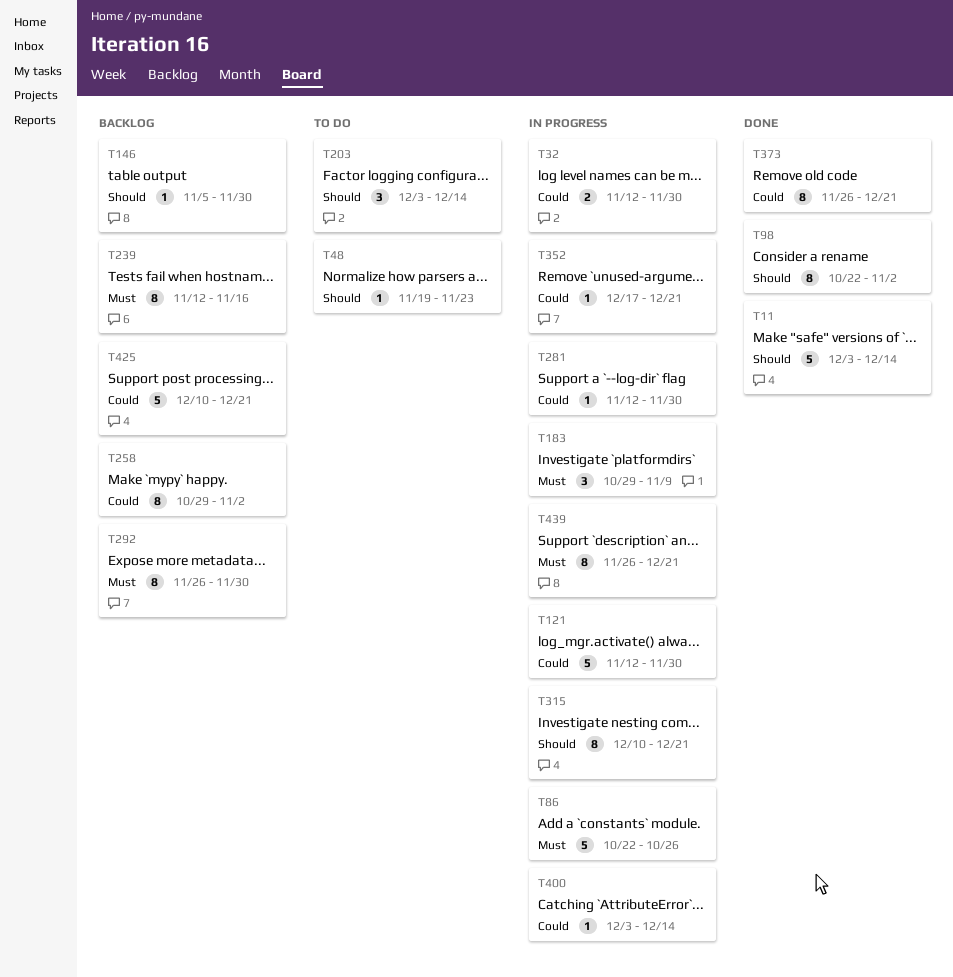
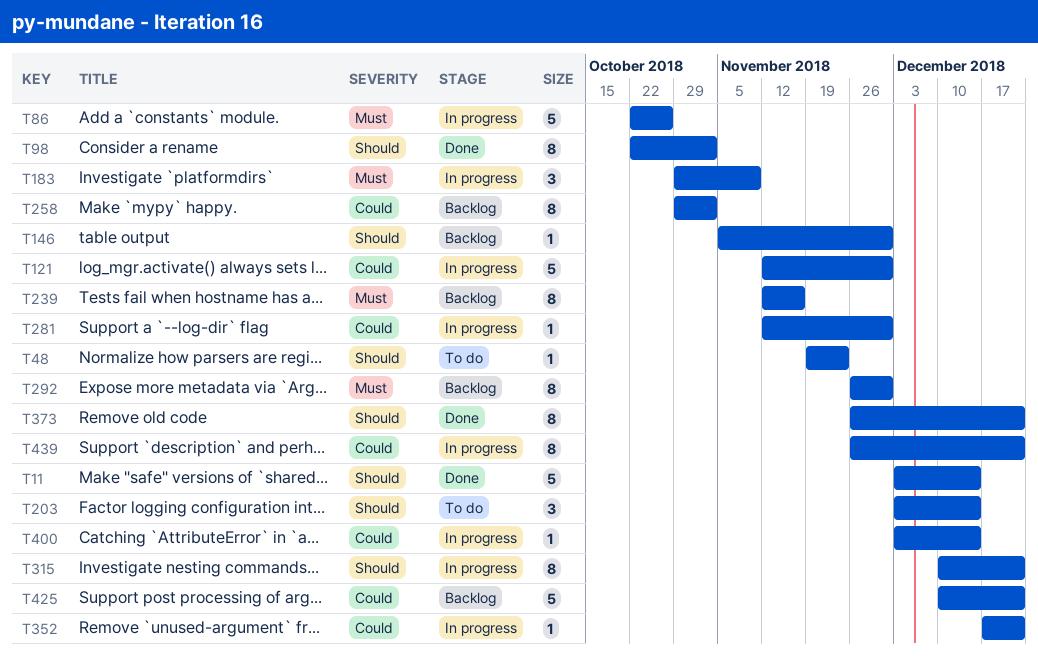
T32: present -> none
T373, priority: Could -> Should
T439, priority: Must -> Could

